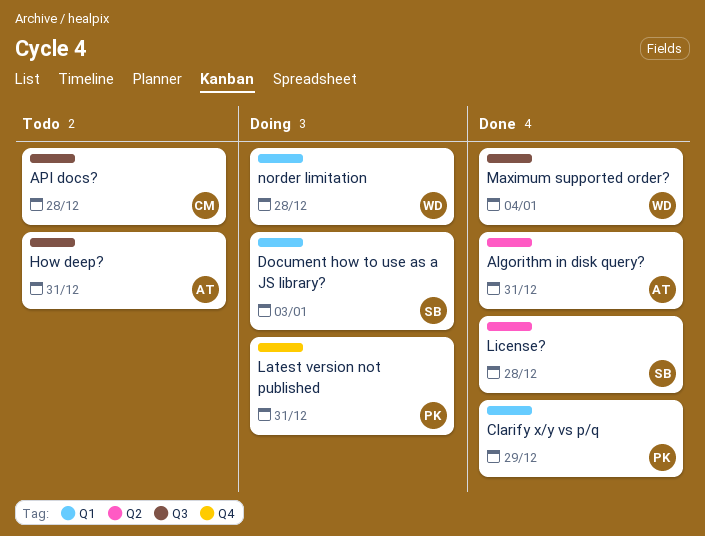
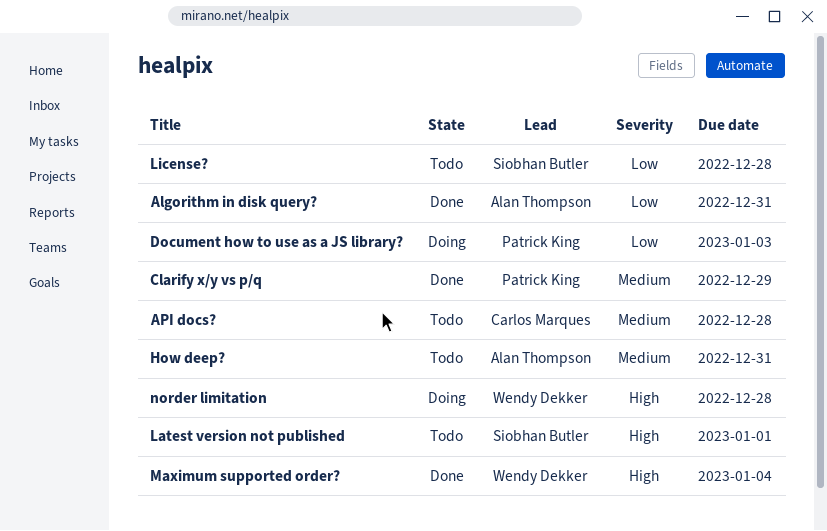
Document how to use as a JS library?, owner: Siobhan Butler -> Patrick King
Latest version not published, status: Doing -> Todo
Latest version not published, owner: Patrick King -> Siobhan Butler
Latest version not published, due: Dec 31 -> Jan 1
License?, status: Done -> Todo

